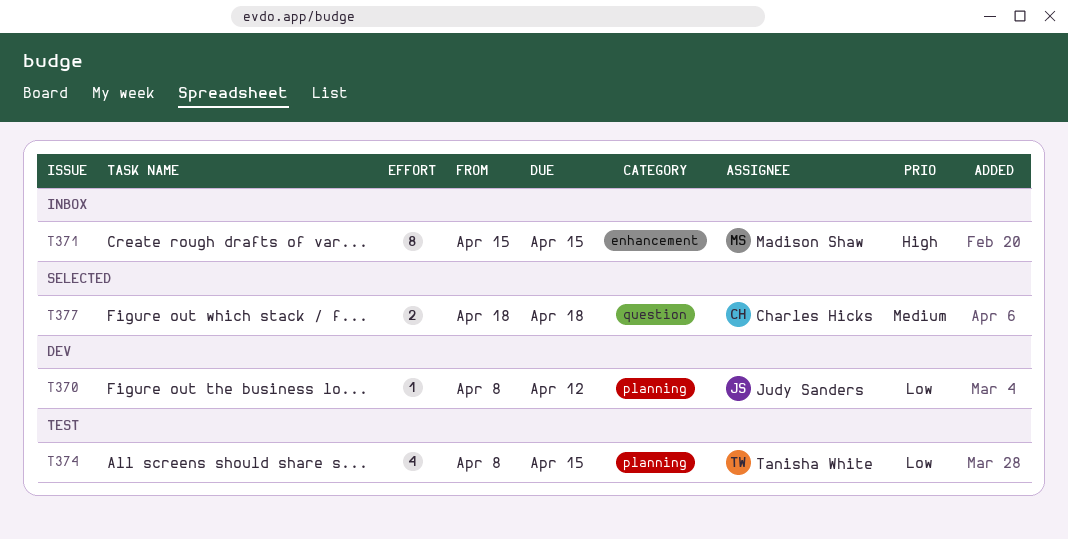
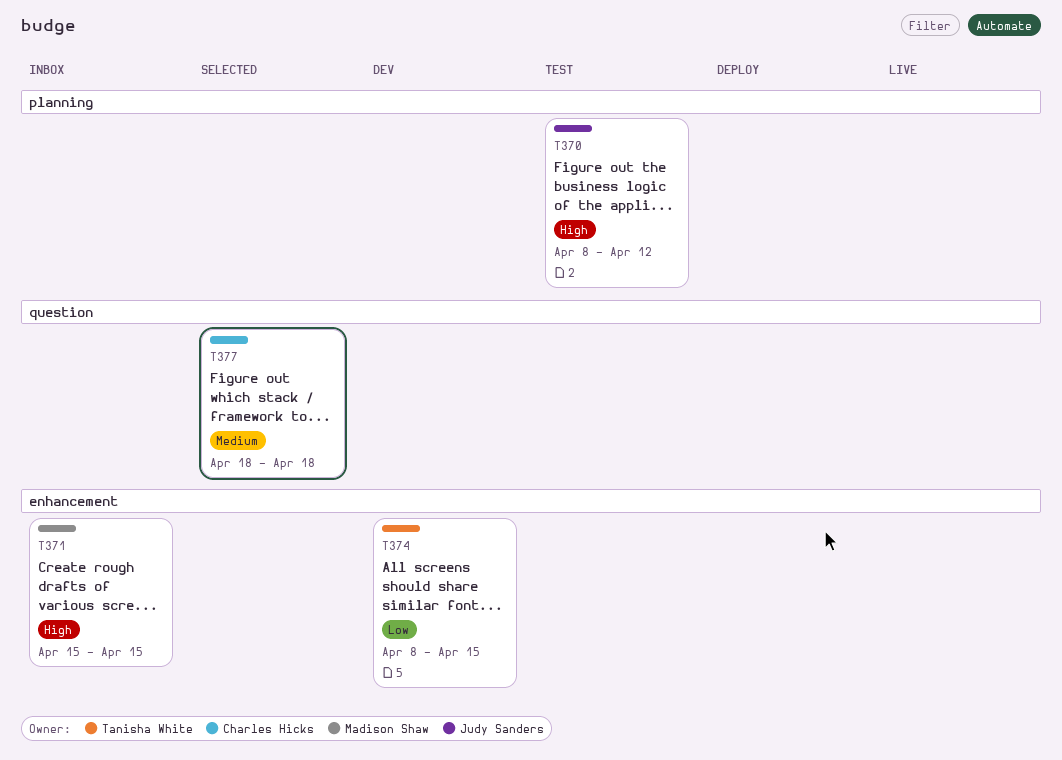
T370, status: Dev -> Test
T370, priority: Low -> High
T374, status: Test -> Dev
T374, label: planning -> enhancement

